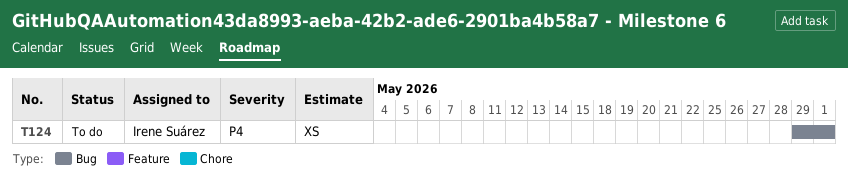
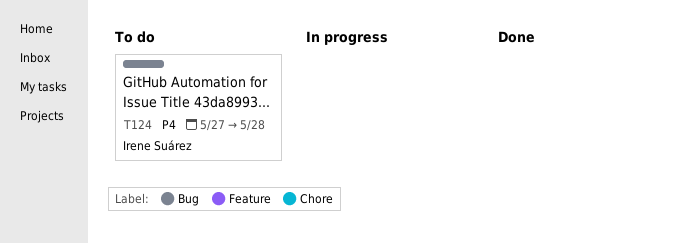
T124, start: May 29 -> May 27
T124, due: Jun 1 -> May 28

